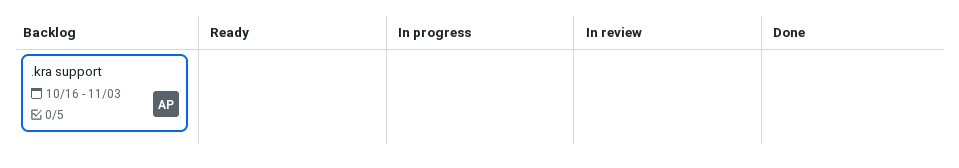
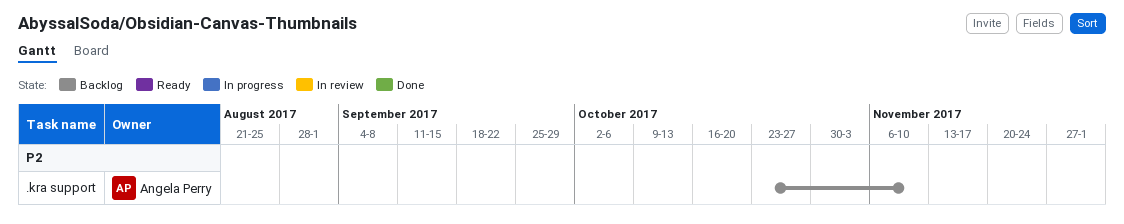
.kra support, start: Oct 16 -> Oct 23
.kra support, due: Nov 3 -> Nov 10

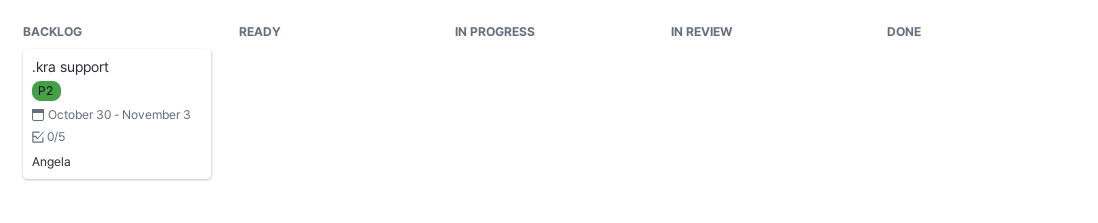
.kra support, start: Oct 23 -> Oct 30
.kra support, due: Nov 10 -> Nov 3

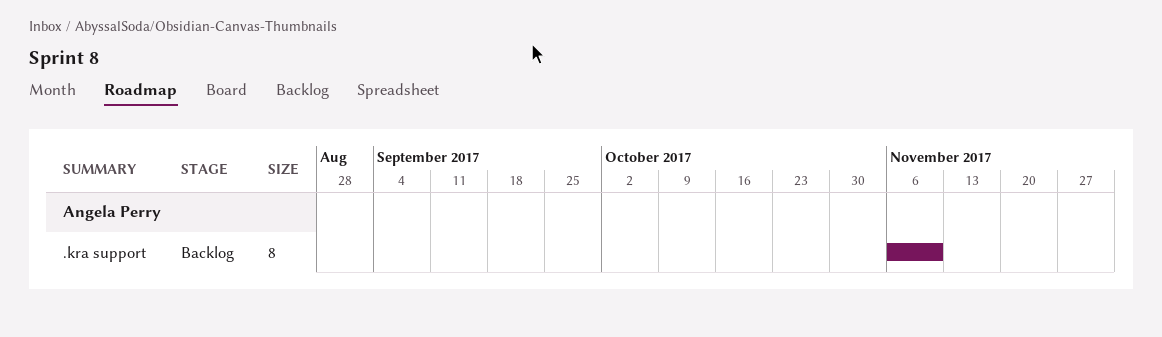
.kra support, start: Oct 30 -> Nov 6
.kra support, due: Nov 3 -> Nov 10

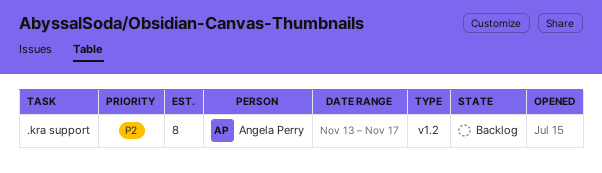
.kra support, start: Nov 6 -> Nov 13
.kra support, due: Nov 10 -> Nov 17

